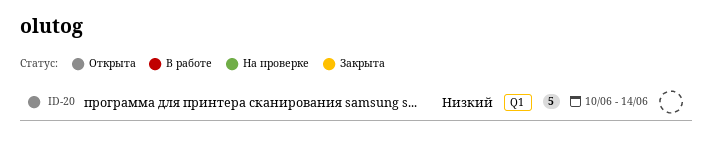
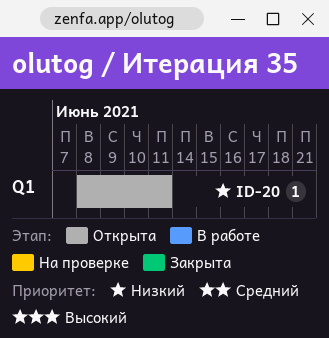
ID-20, estimate: 5 -> 1
ID-20, start: Jun 10 -> Jun 8
ID-20, due: Jun 14 -> Jun 11

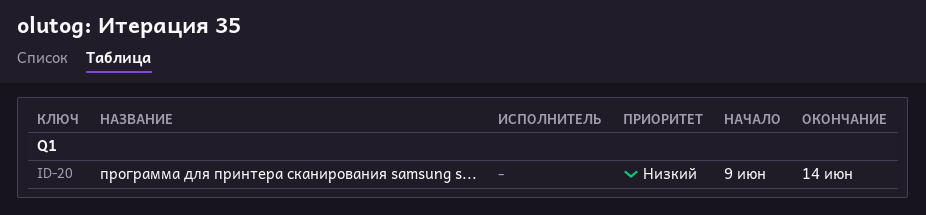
ID-20, start: Jun 8 -> Jun 9
ID-20, due: Jun 11 -> Jun 14

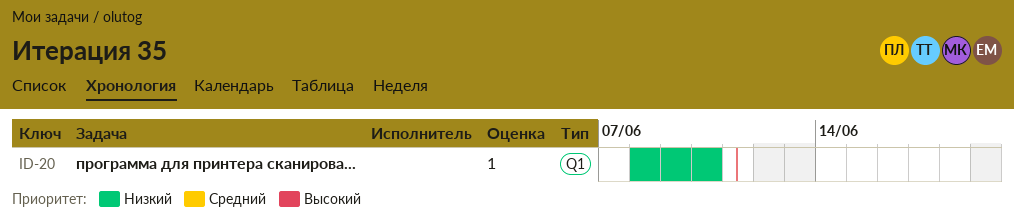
ID-20, start: Jun 9 -> Jun 8
ID-20, due: Jun 14 -> Jun 10

